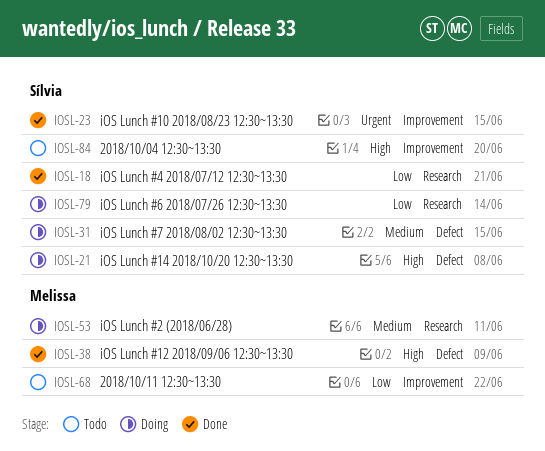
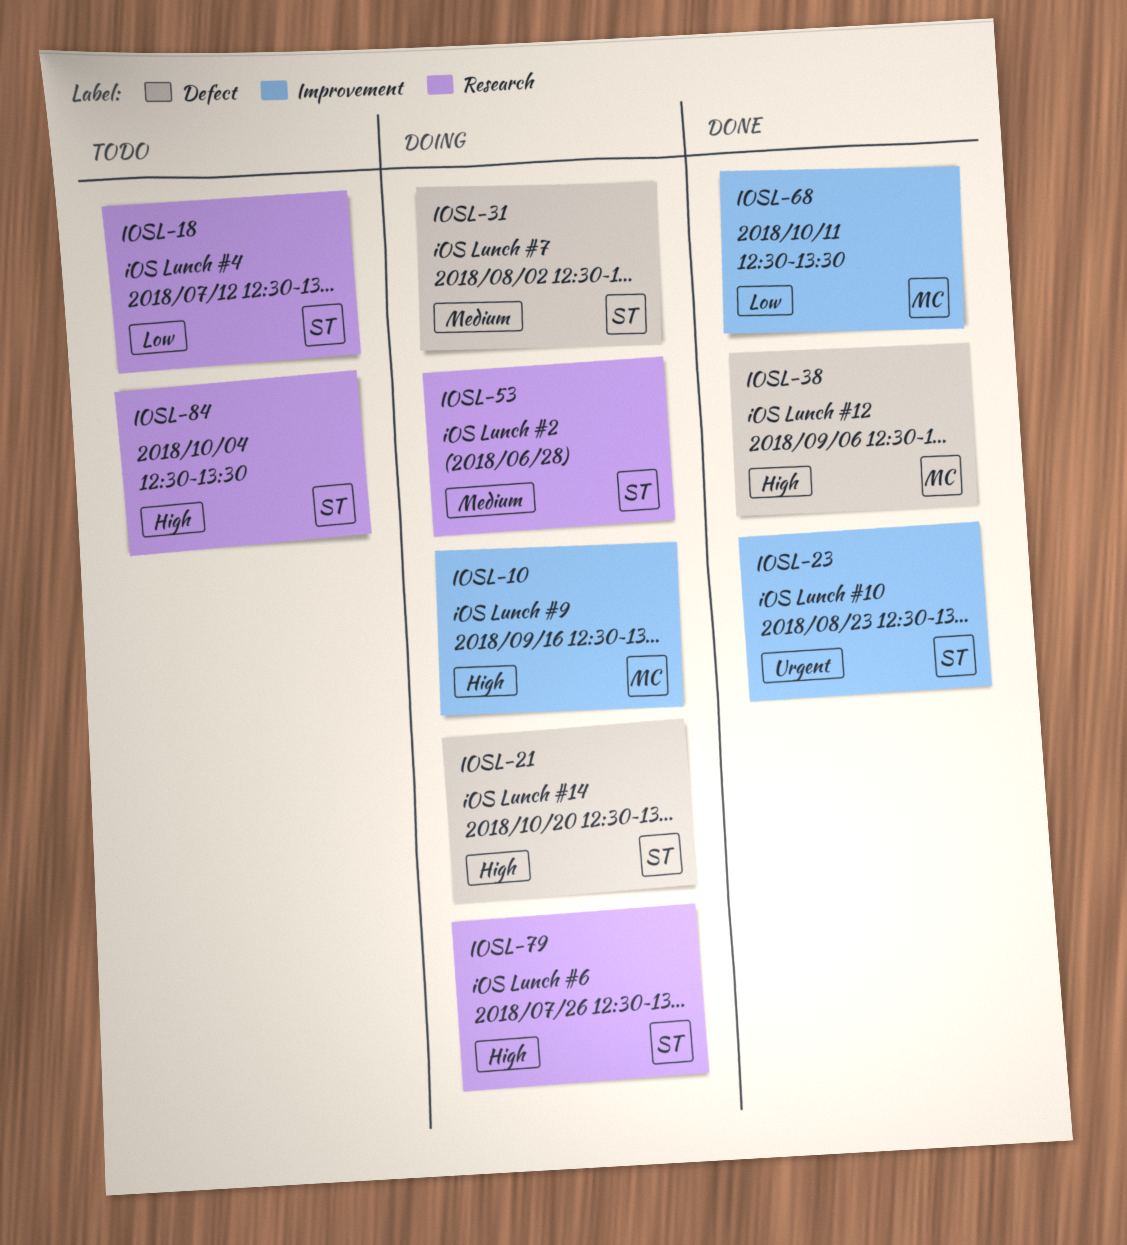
IOSL-10: none -> present
IOSL-18, status: Done -> Todo
IOSL-53, owner: Melissa -> Sílvia
IOSL-68, status: Todo -> Done
IOSL-79, priority: Low -> High
IOSL-84, label: Improvement -> Research

